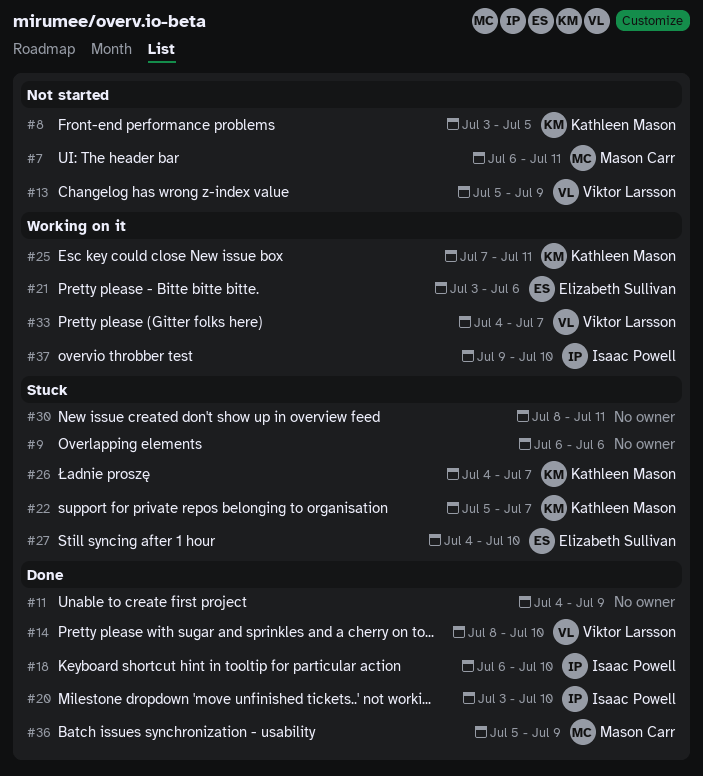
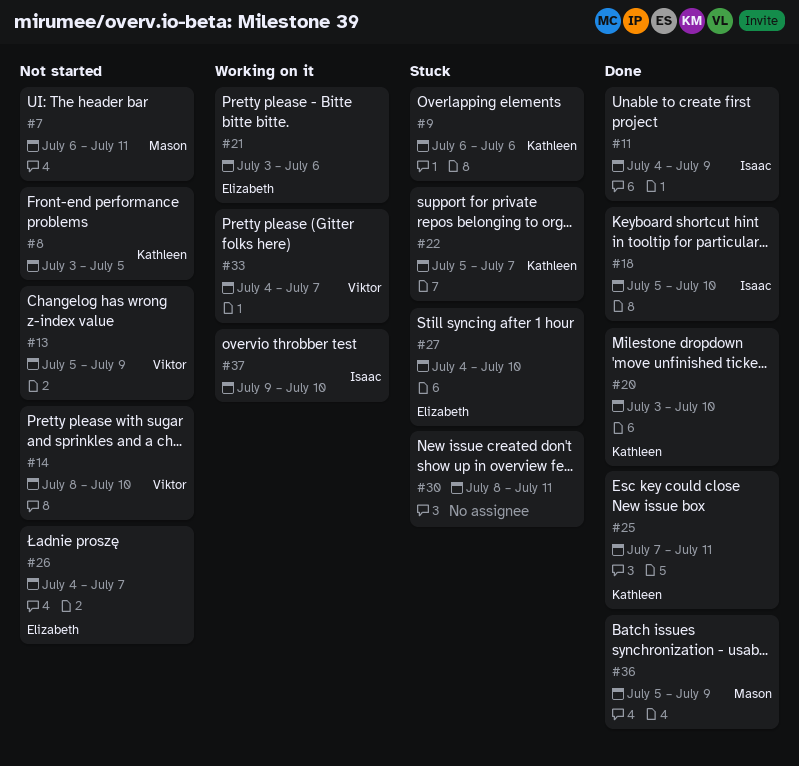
#9, owner: none -> Kathleen Mason
#11, owner: none -> Isaac Powell
#14, status: Done -> Not started
#18, start: Jul 6 -> Jul 5
#20, owner: Isaac Powell -> Kathleen Mason
#25, status: Working on it -> Done
#26, status: Stuck -> Not started
#26, owner: Kathleen Mason -> Elizabeth Sullivan

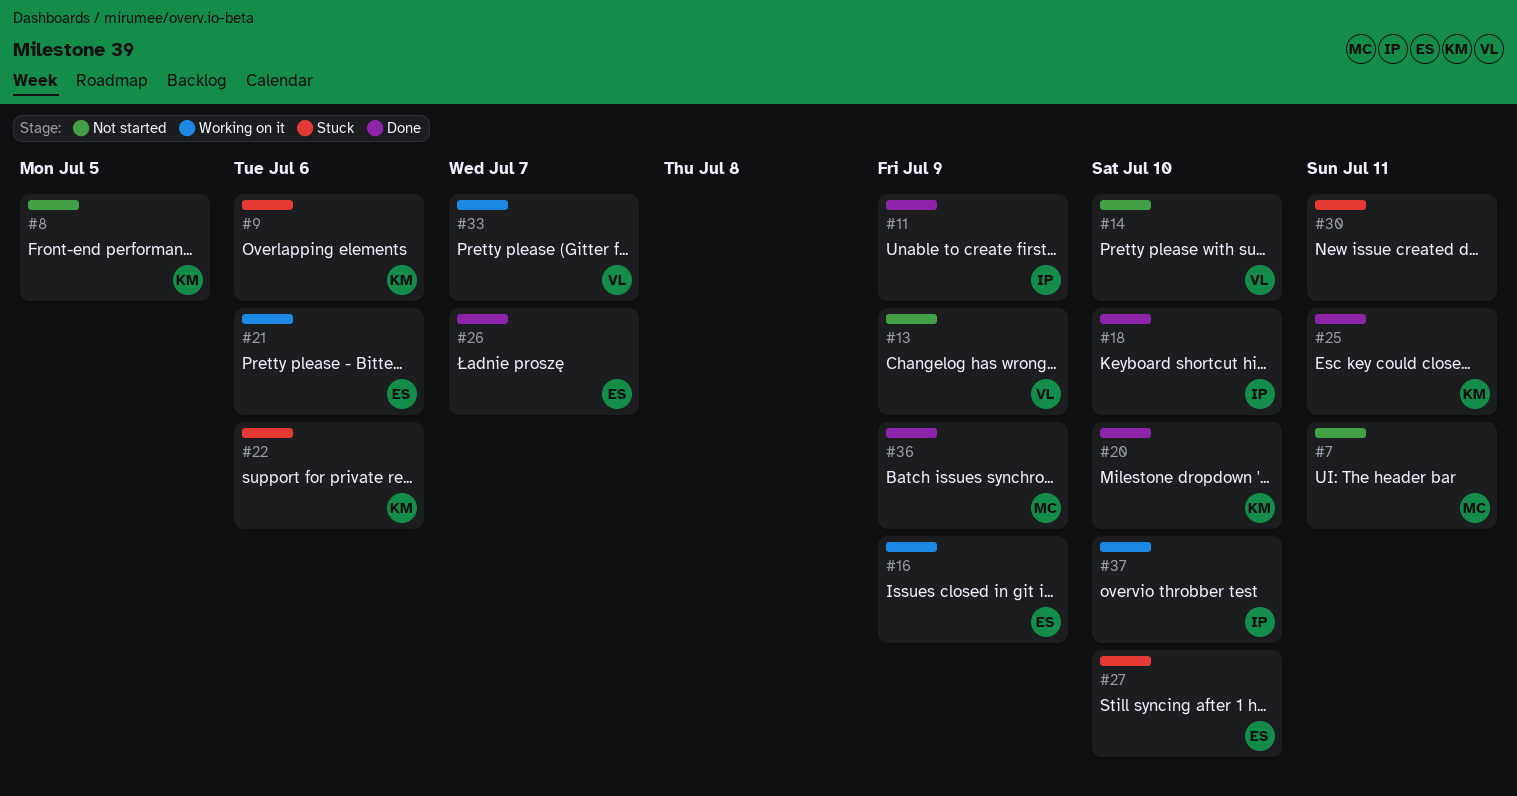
#16: none -> present
#22, due: Jul 7 -> Jul 6
#26, status: Not started -> Done

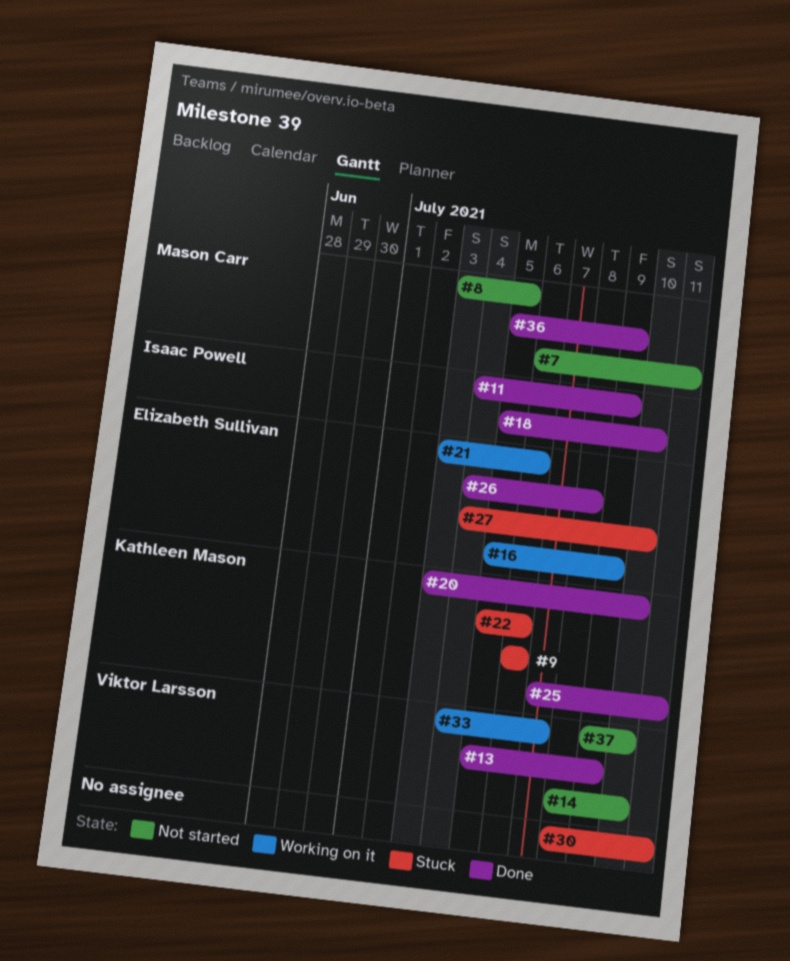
#8, owner: Kathleen Mason -> Mason Carr
#13, status: Not started -> Done
#26, due: Jul 7 -> Jul 8
#37, status: Working on it -> Not started
#37, owner: Isaac Powell -> Viktor Larsson

